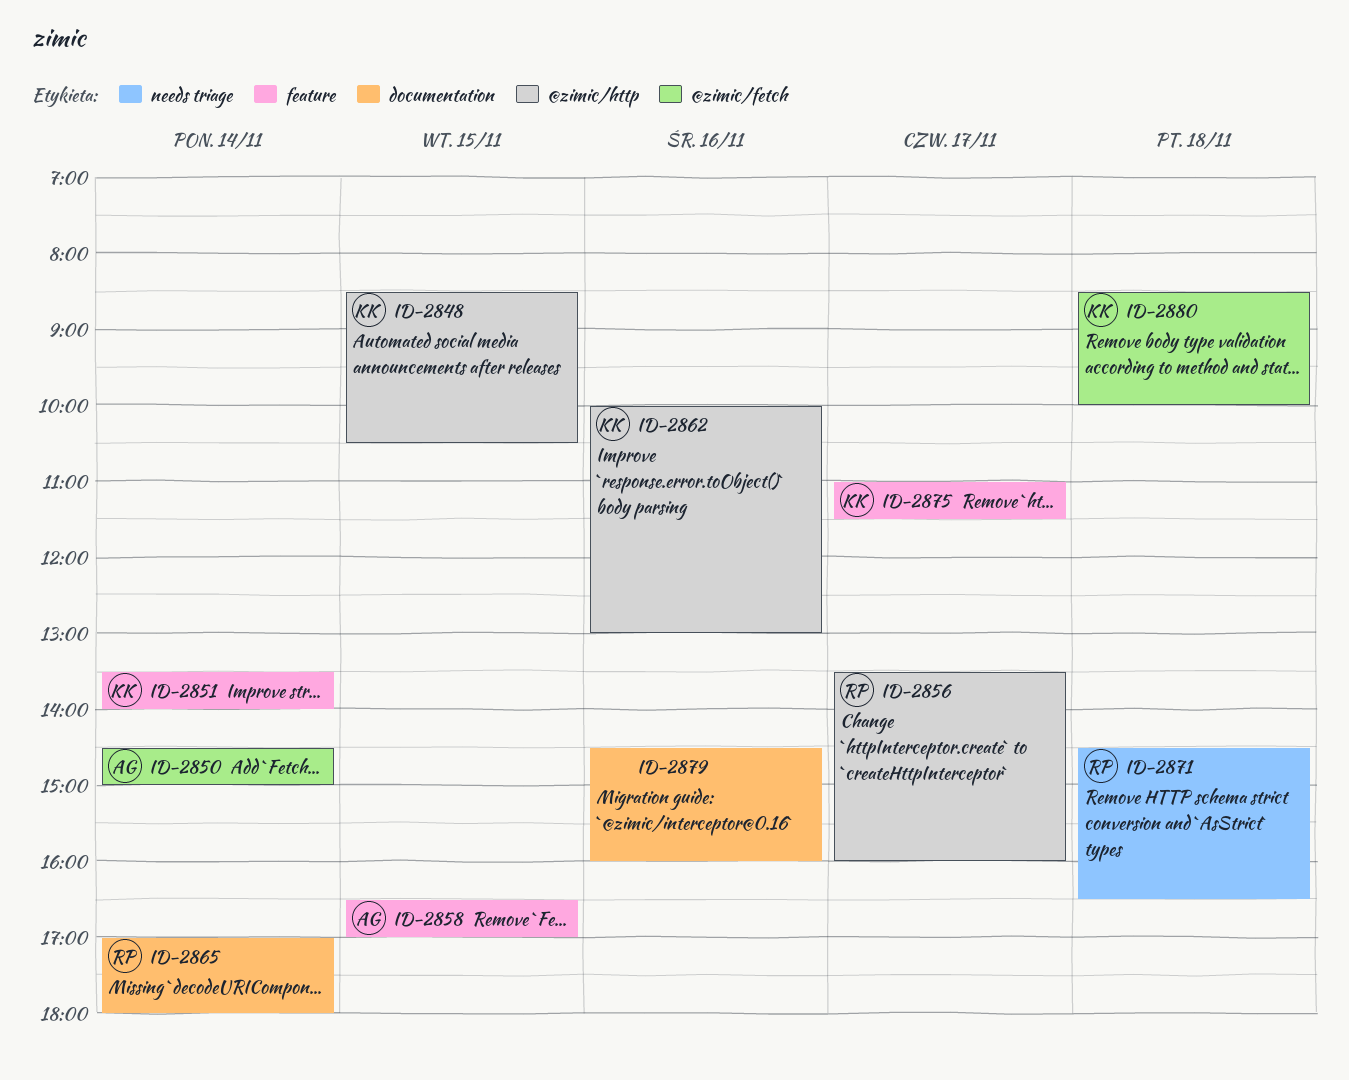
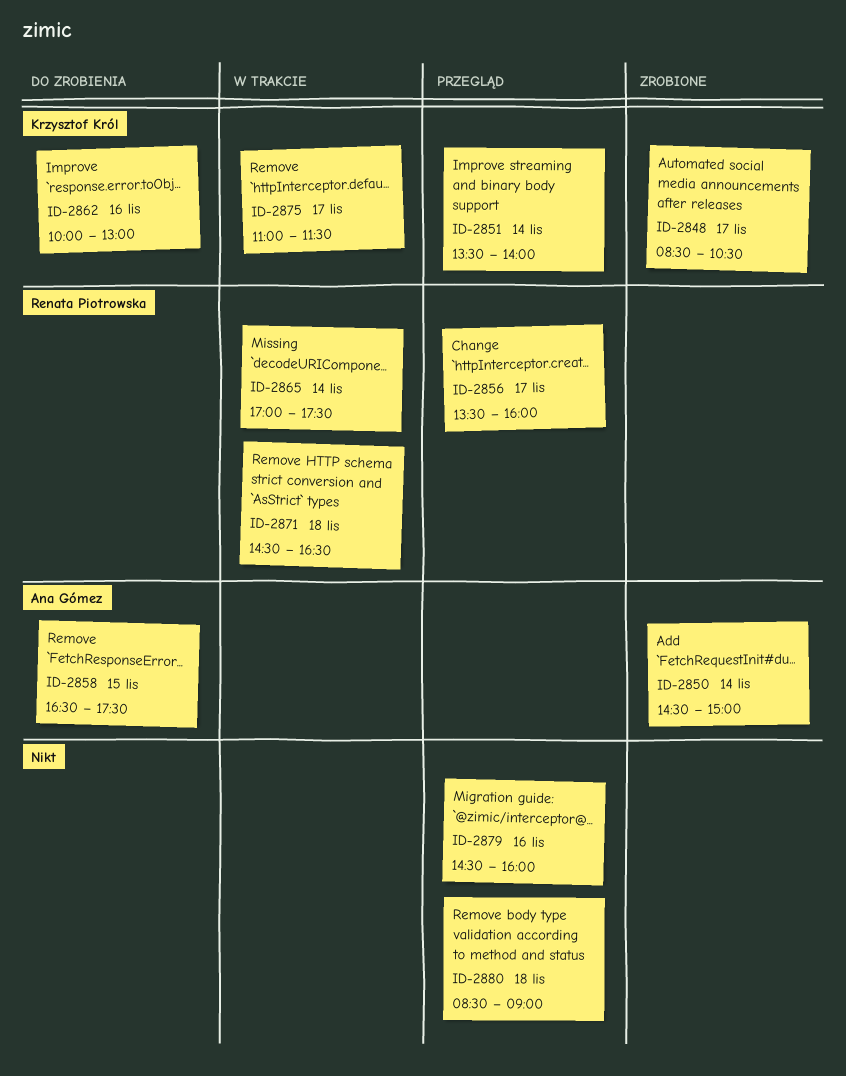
ID-2848, day: Nov 15 -> Nov 17
ID-2858, ends: 17:00 -> 17:30
ID-2865, ends: 18:00 -> 17:30
ID-2880, owner: Krzysztof Król -> none
ID-2880, ends: 10:00 -> 09:00

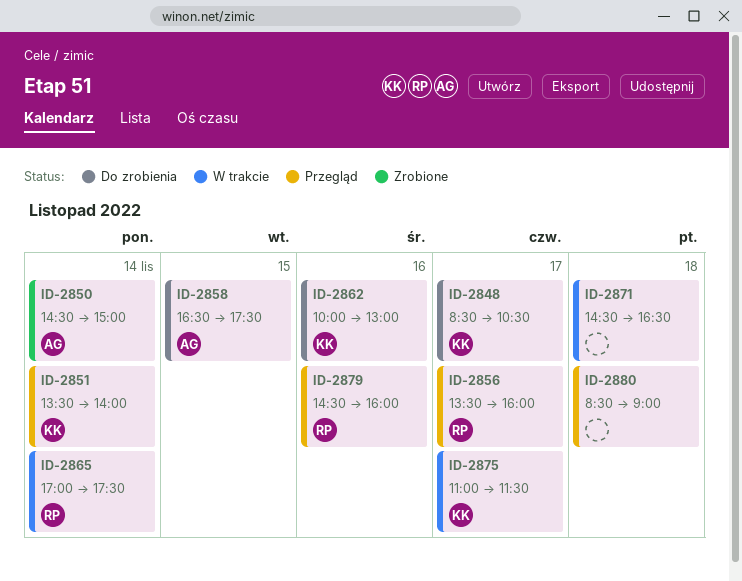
ID-2848, status: Zrobione -> Do zrobienia
ID-2871, owner: Renata Piotrowska -> none
ID-2879, owner: none -> Renata Piotrowska

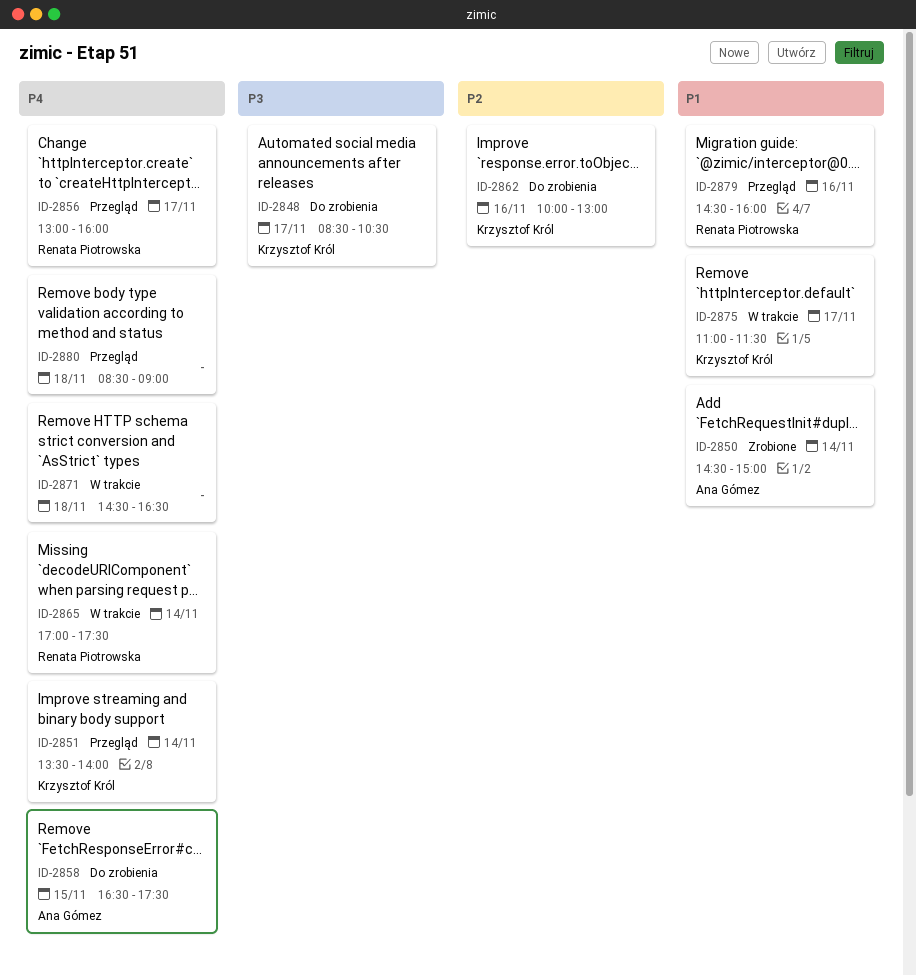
ID-2856, begins: 13:30 -> 13:00

